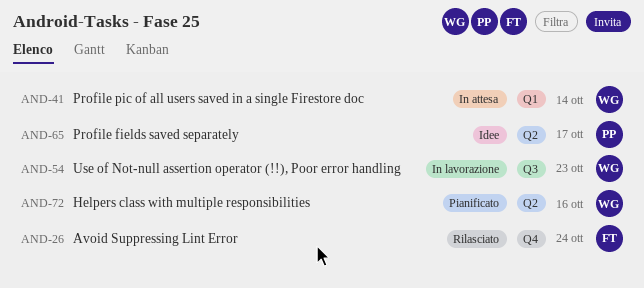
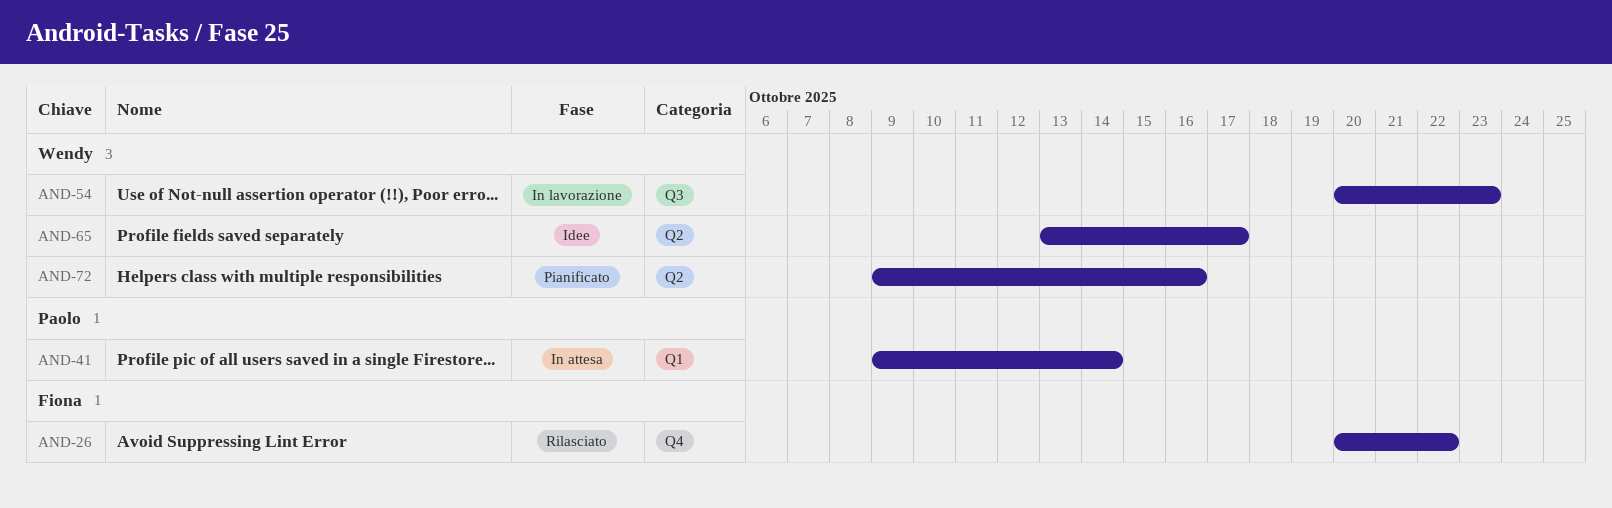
AND-26, due: Oct 24 -> Oct 22
AND-41, owner: Wendy -> Paolo
AND-65, owner: Paolo -> Wendy

